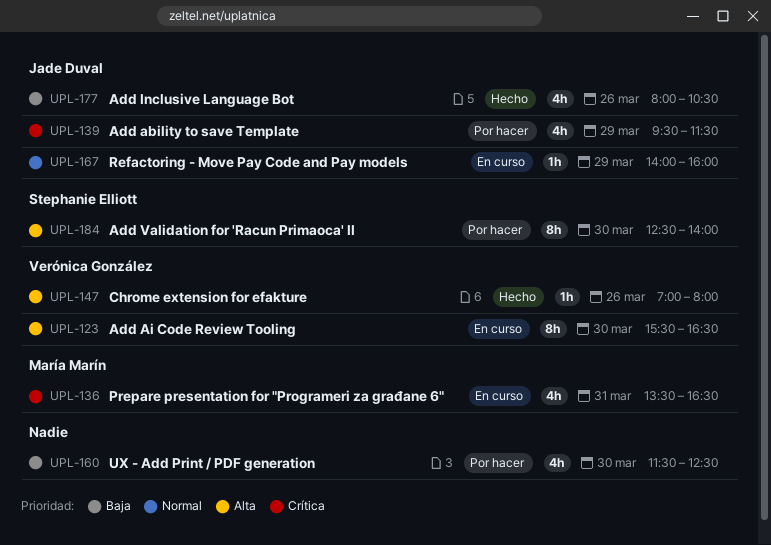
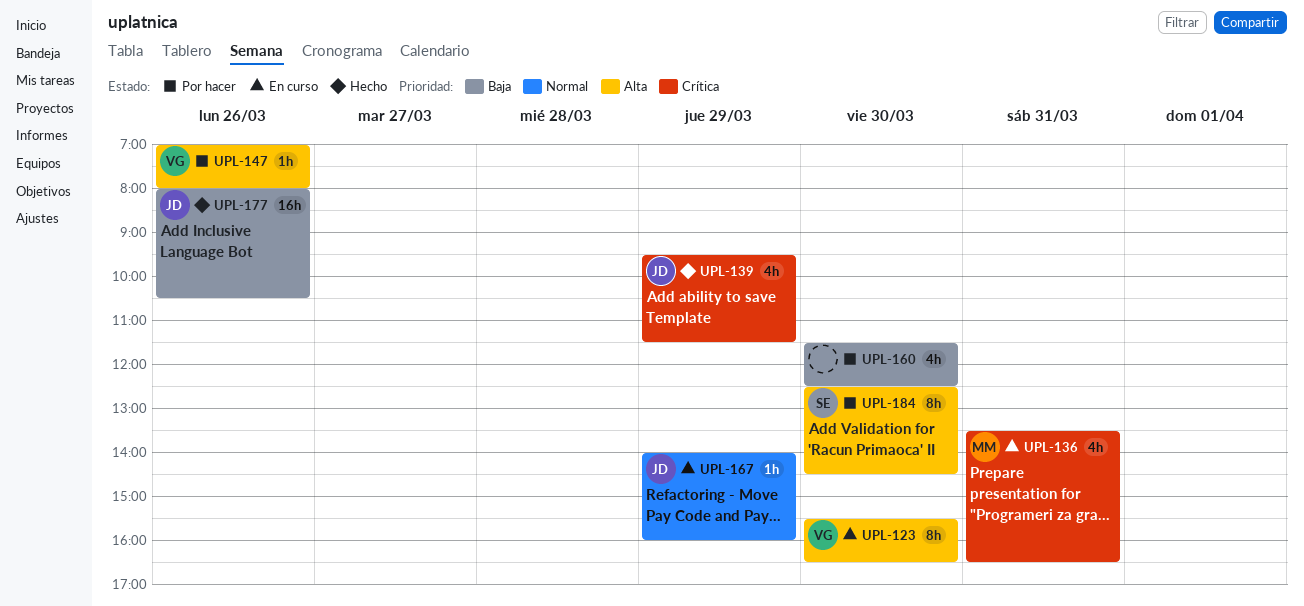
UPL-139, status: Por hacer -> Hecho
UPL-147, status: Hecho -> Por hacer
UPL-177, estimate: 4h -> 16h
UPL-184, ends: 14:00 -> 14:30

